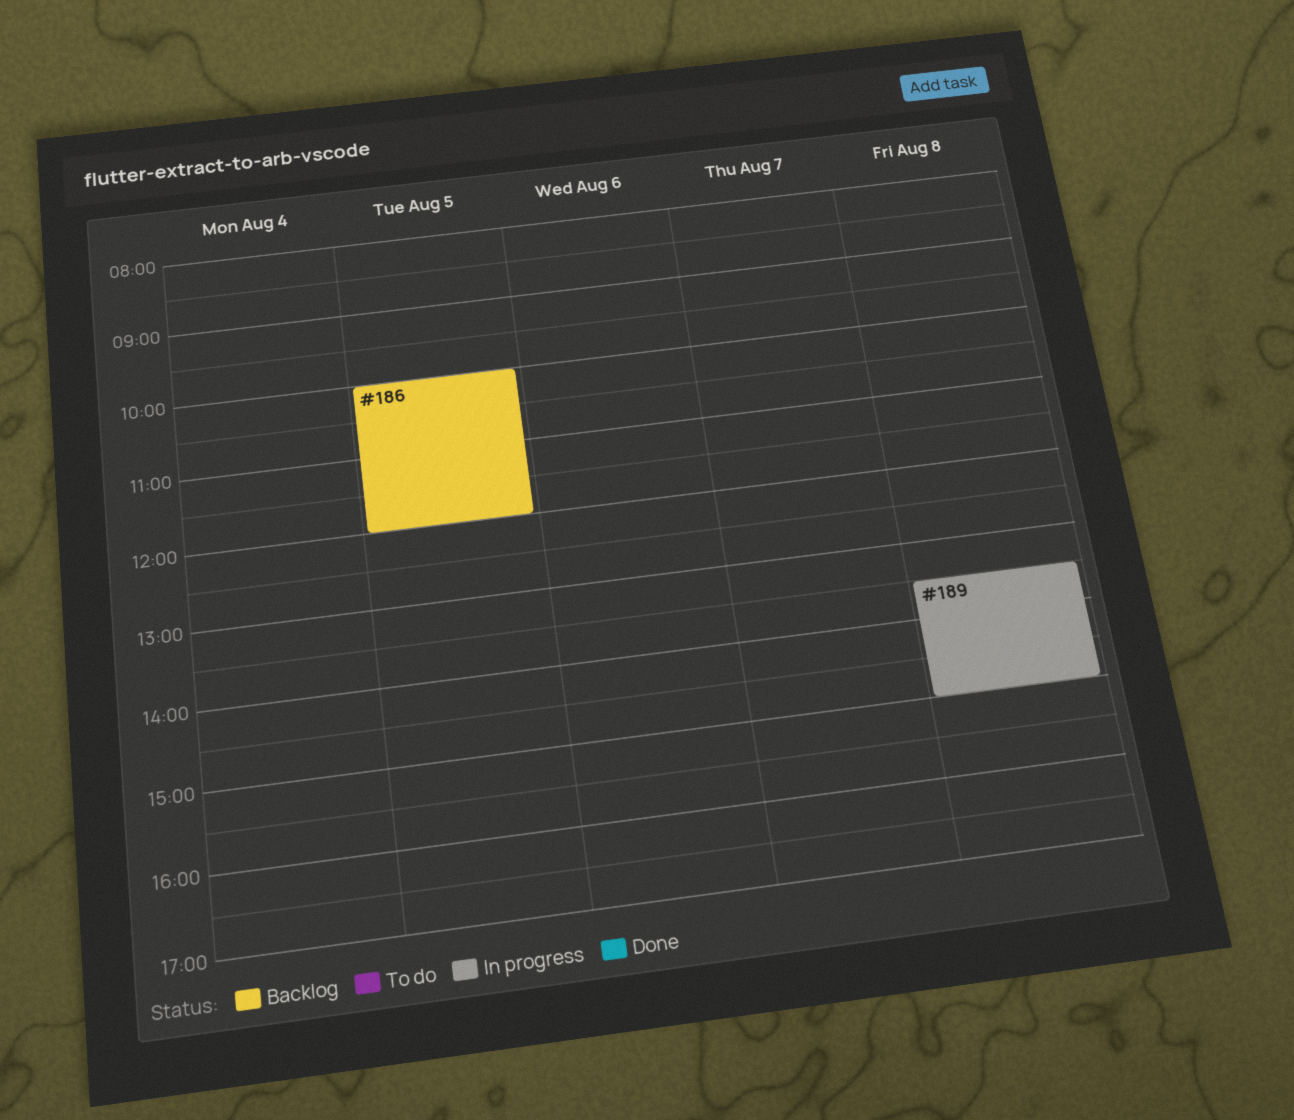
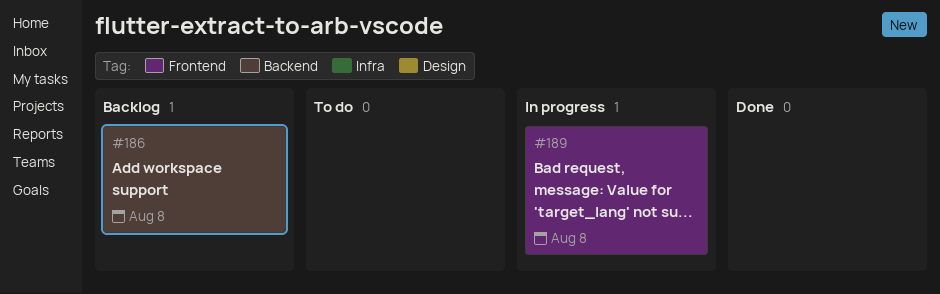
#186, day: Aug 5 -> Aug 8

